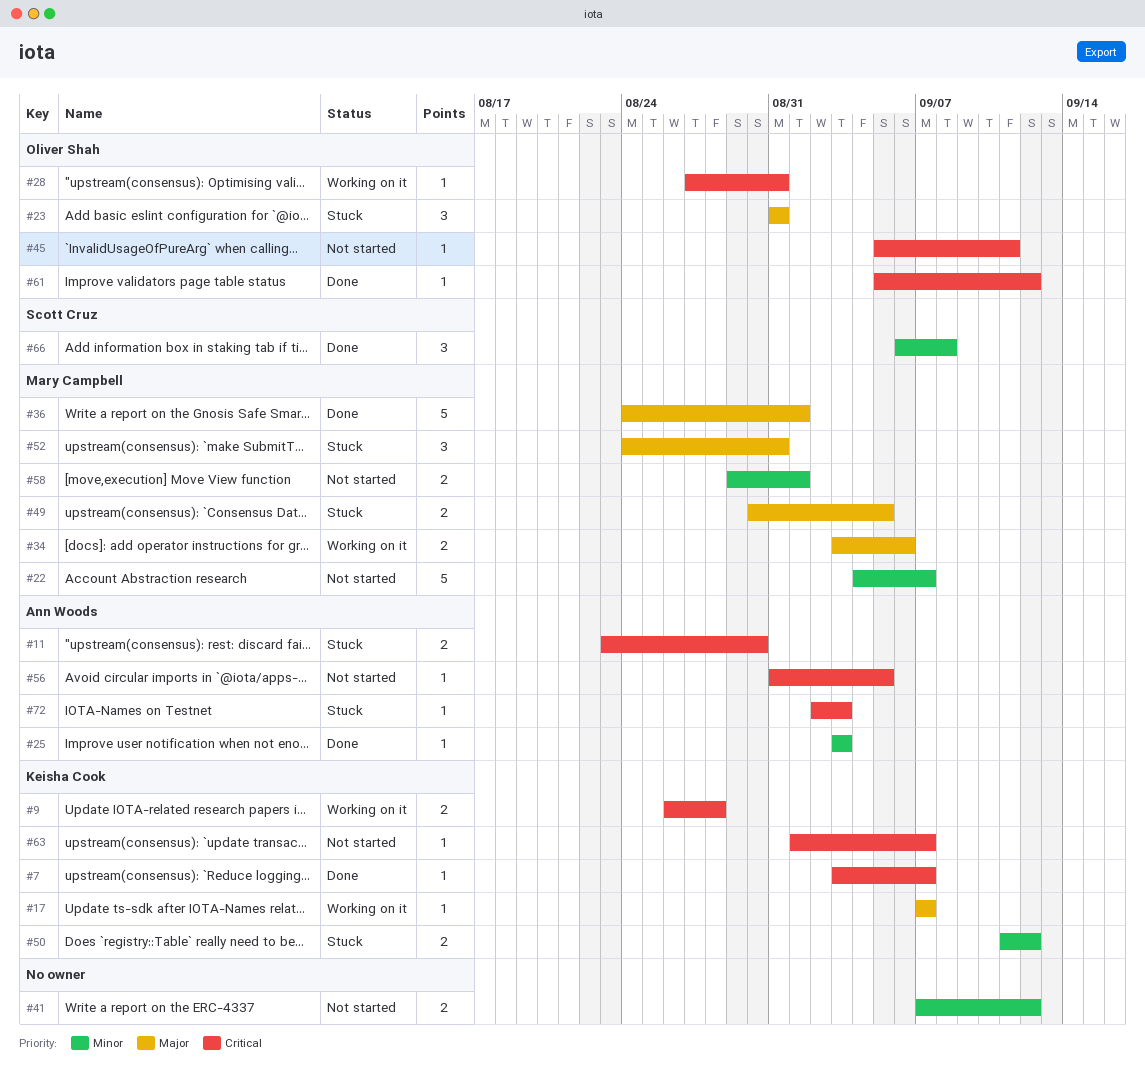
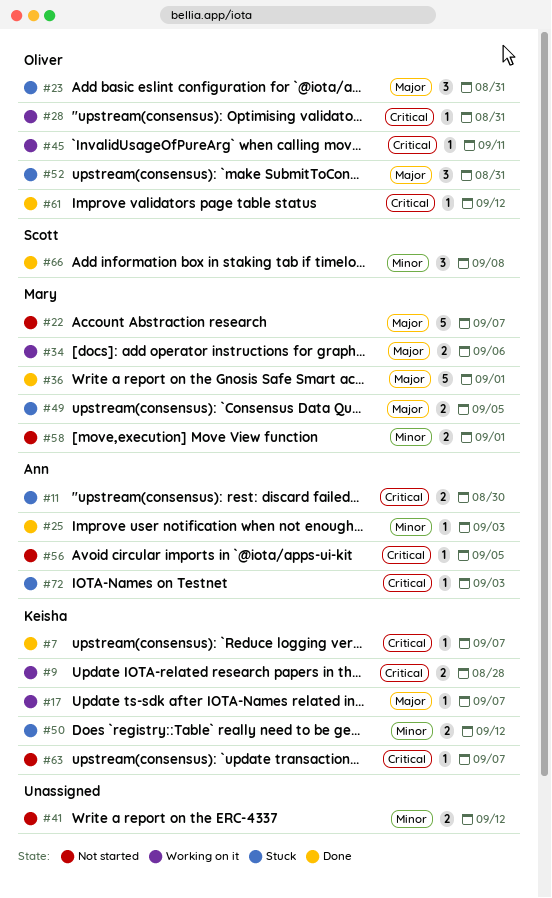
#22, priority: Minor -> Major
#45, status: Not started -> Working on it
#52, owner: Mary Campbell -> Oliver Shah

